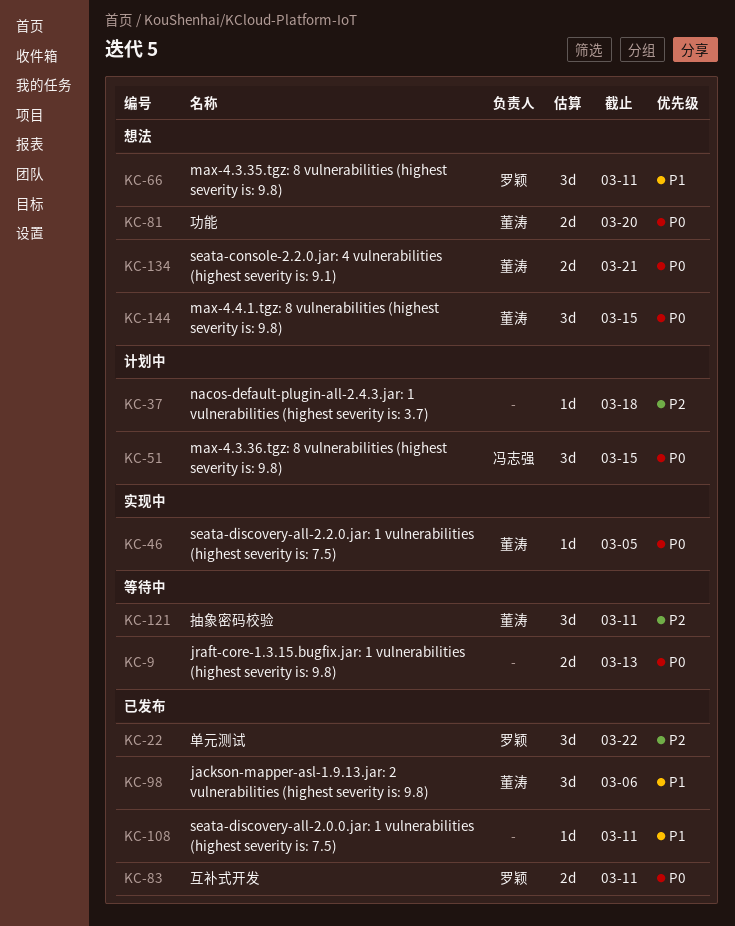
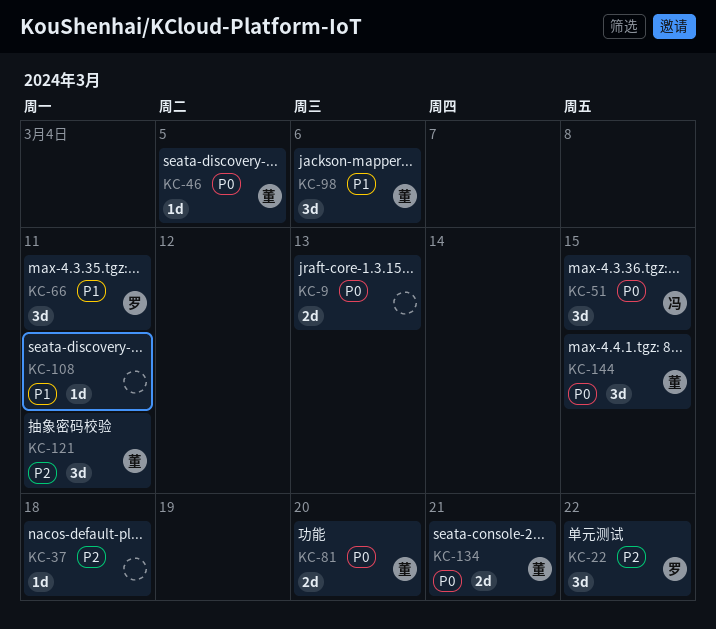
KC-83: present -> none

